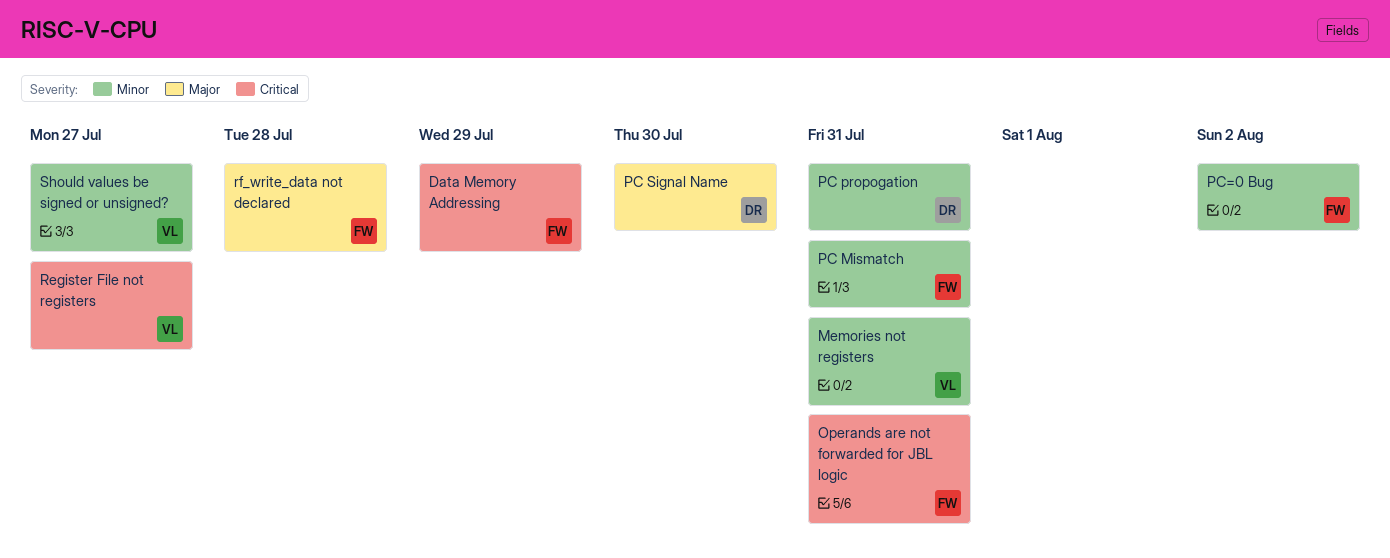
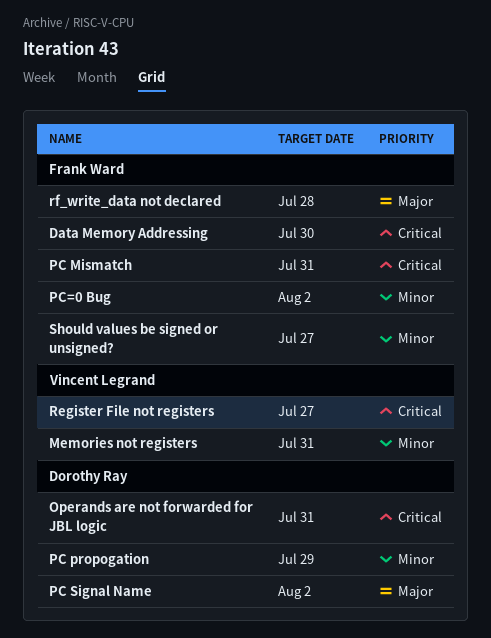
Data Memory Addressing, due: Jul 29 -> Jul 30
Operands are not forwarded for JBL logic, owner: Frank Ward -> Dorothy Ray
PC Mismatch, priority: Minor -> Critical
PC propogation, due: Jul 31 -> Jul 29
PC Signal Name, due: Jul 30 -> Aug 2
Should values be signed or unsigned?, owner: Vincent Legrand -> Frank Ward

